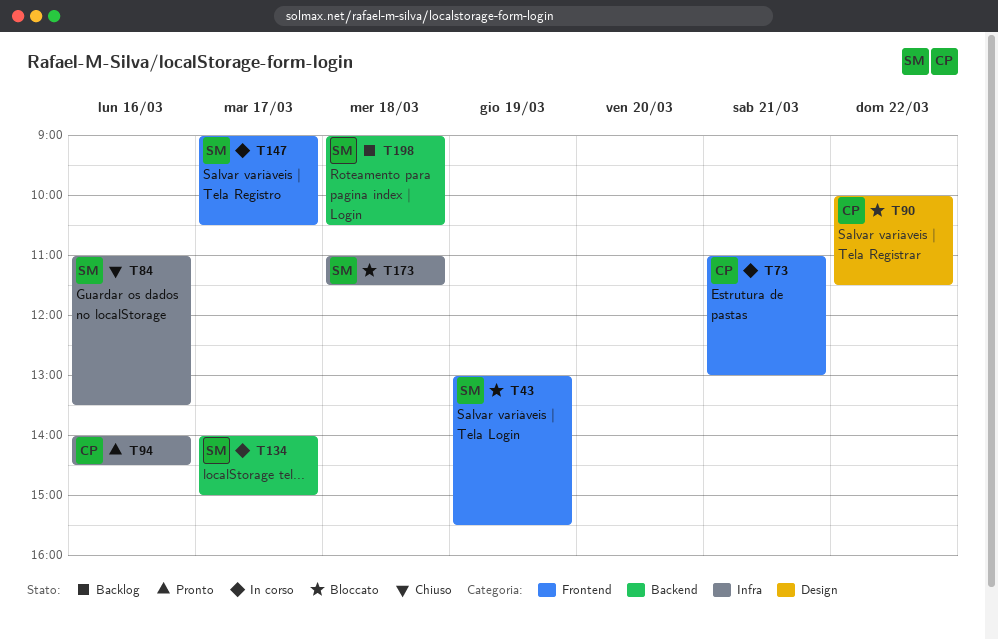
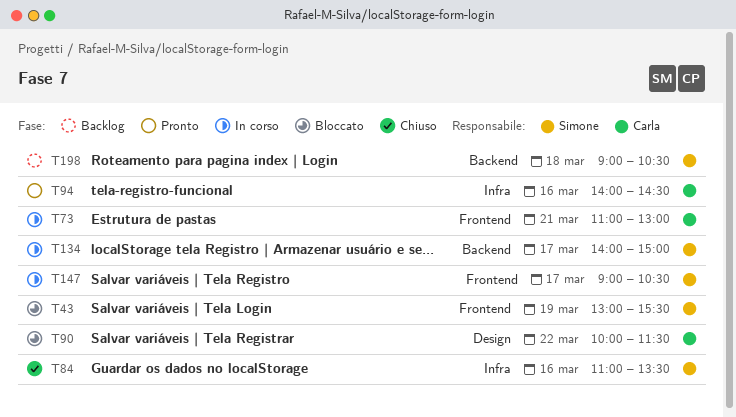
T173: present -> none

